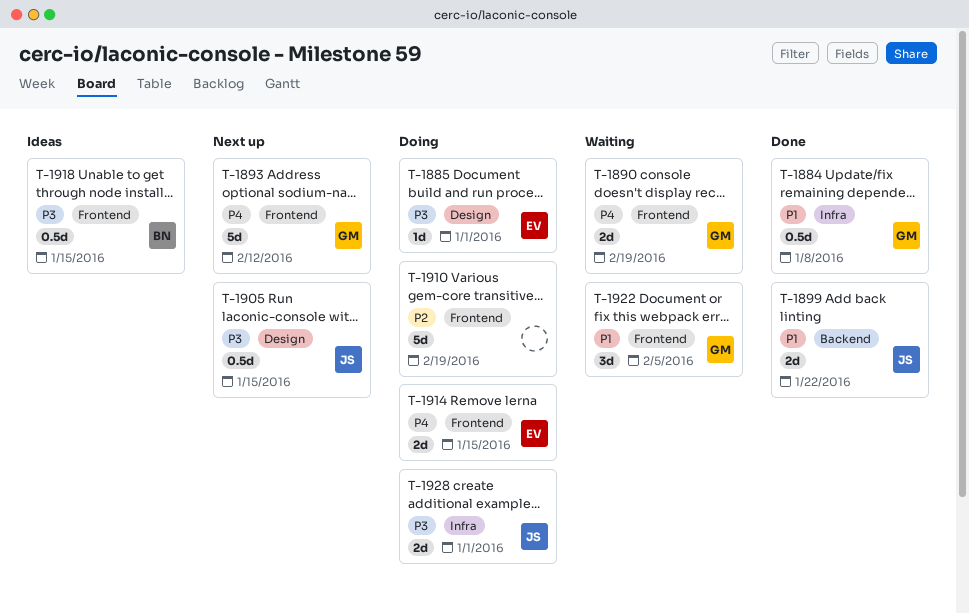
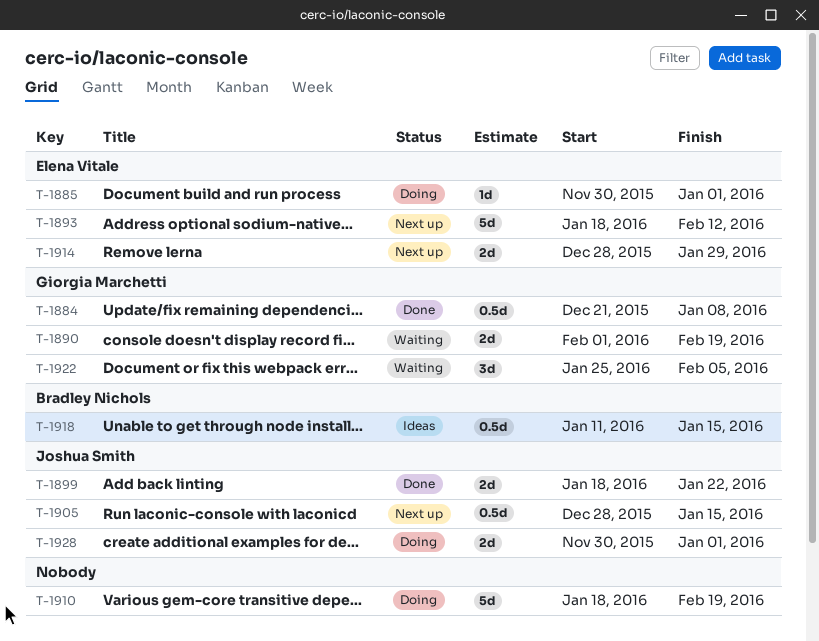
T-1893, owner: Giorgia Marchetti -> Elena Vitale
T-1914, status: Doing -> Next up
T-1914, due: Jan 15 -> Jan 29

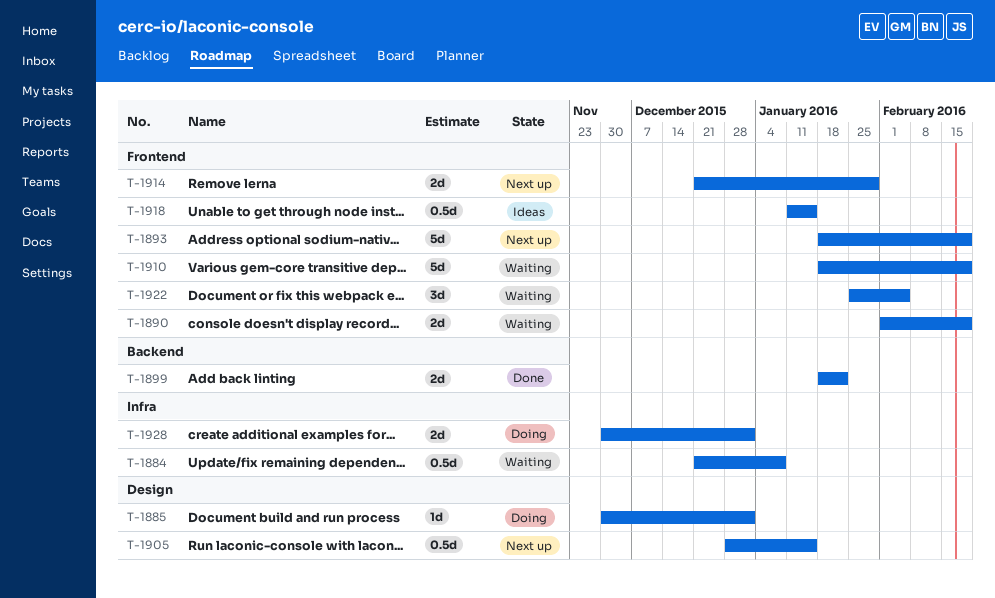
T-1884, status: Done -> Waiting
T-1893, due: Feb 12 -> Feb 19
T-1910, status: Doing -> Waiting
T-1914, start: Dec 28 -> Dec 21

